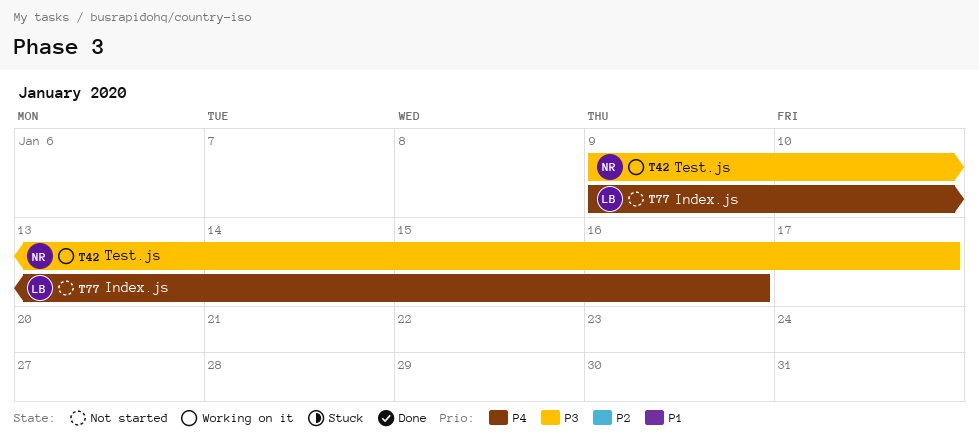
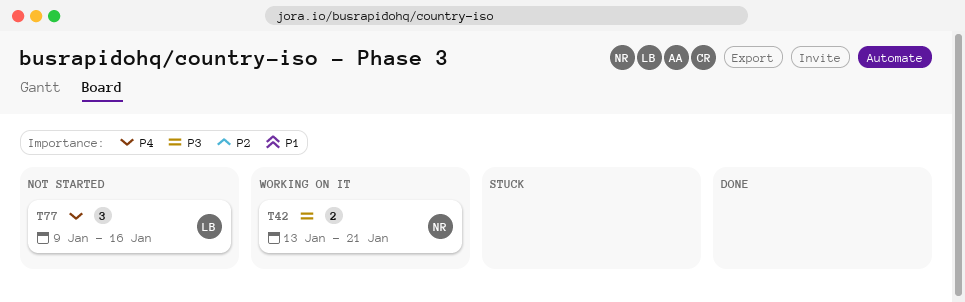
T42, start: Jan 9 -> Jan 13
T42, due: Jan 17 -> Jan 21

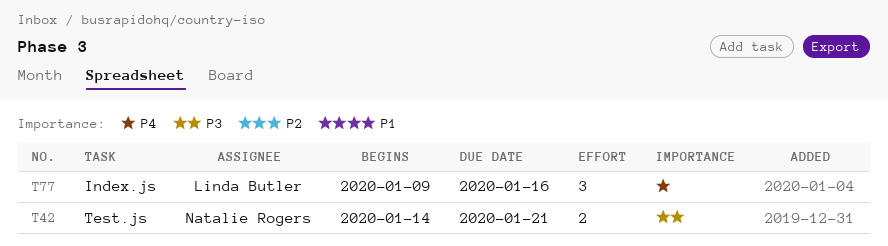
T42, start: Jan 13 -> Jan 14

